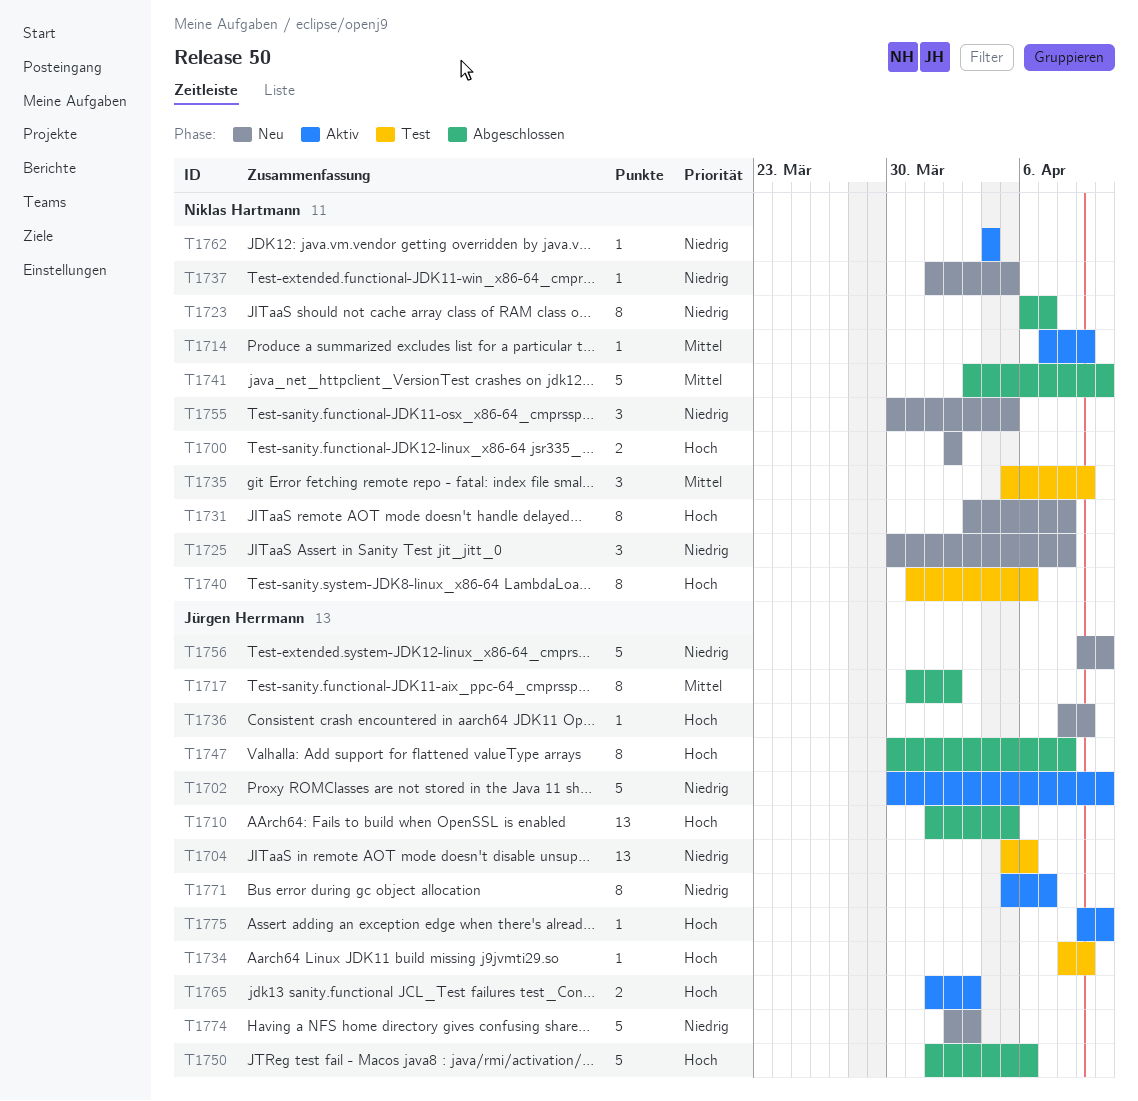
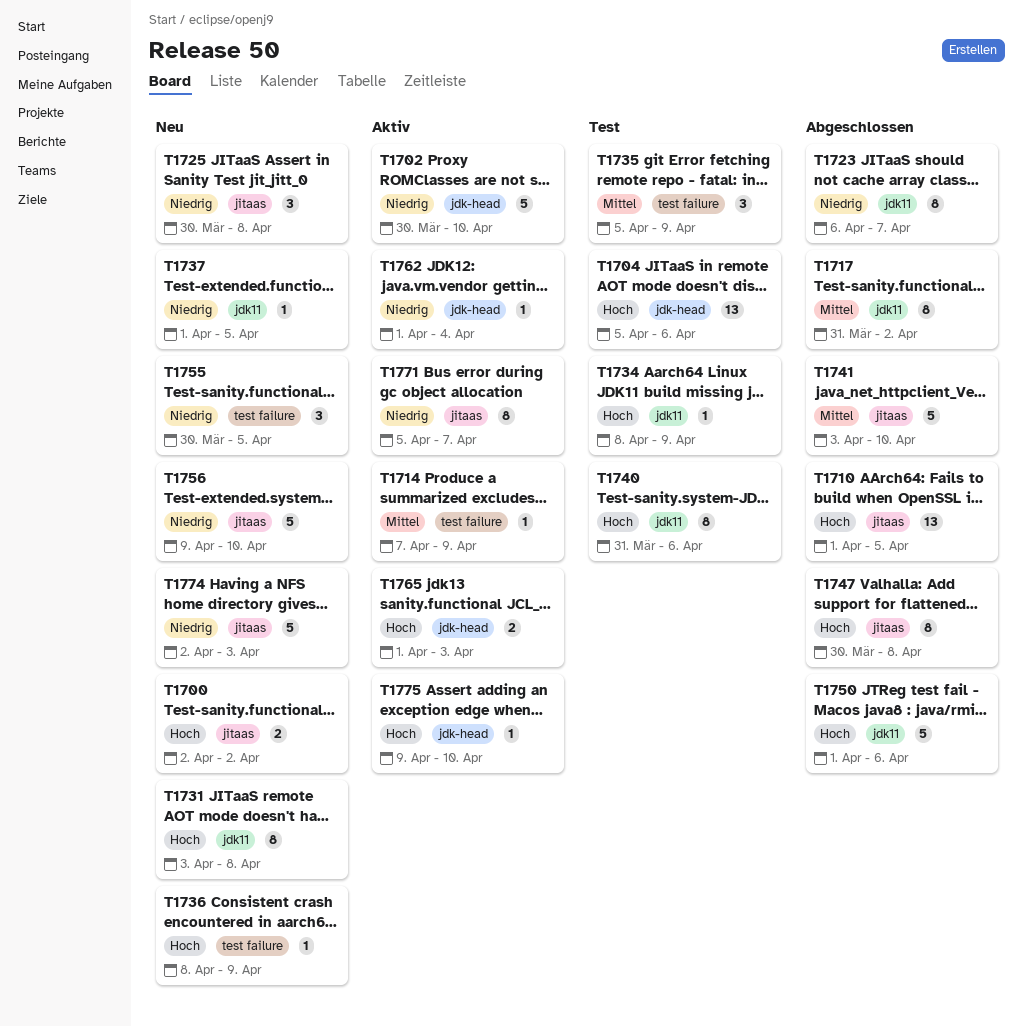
T1704, priority: Niedrig -> Hoch
T1762, start: Apr 4 -> Apr 1

